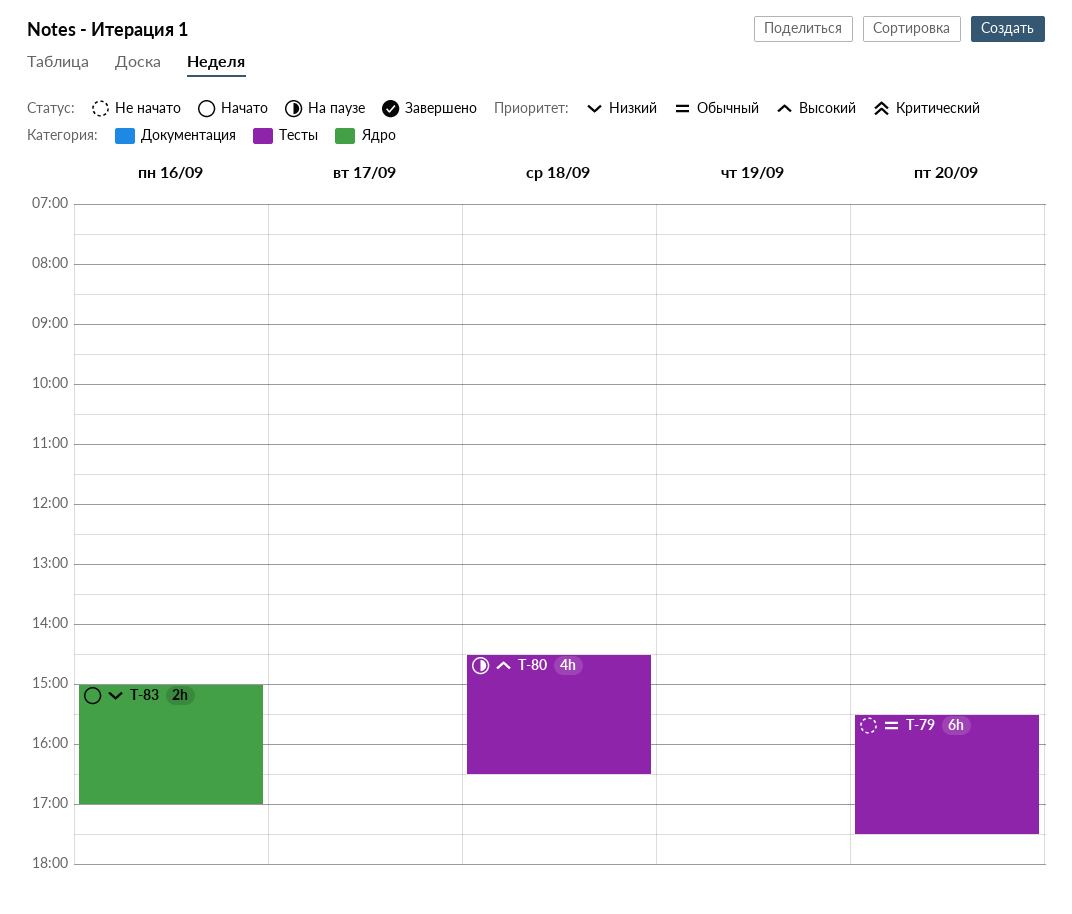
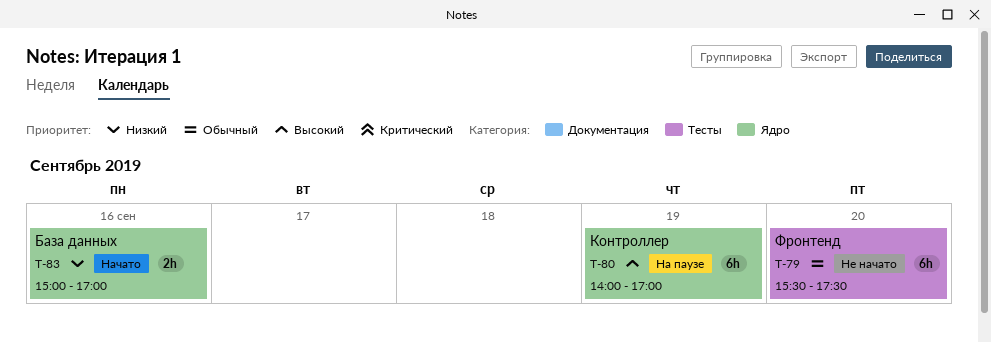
T-80, label: Тесты -> Ядро
T-80, estimate: 4h -> 6h
T-80, day: Sep 18 -> Sep 19
T-80, begins: 14:30 -> 14:00
T-80, ends: 16:30 -> 17:00

